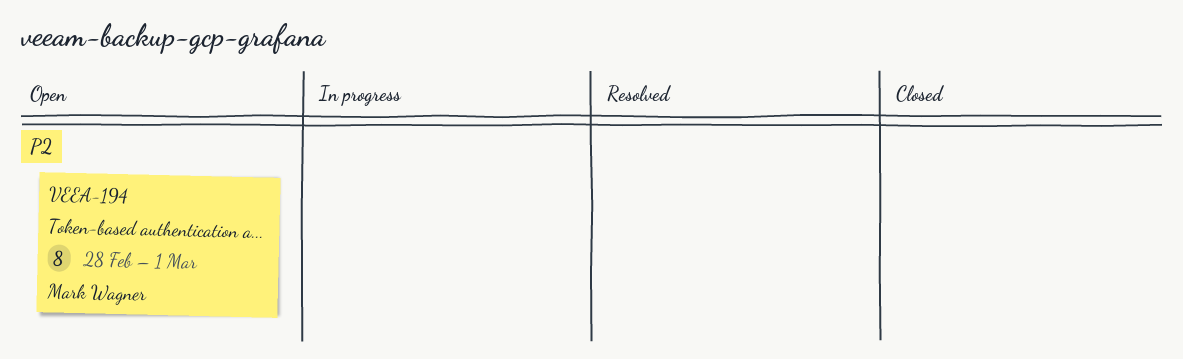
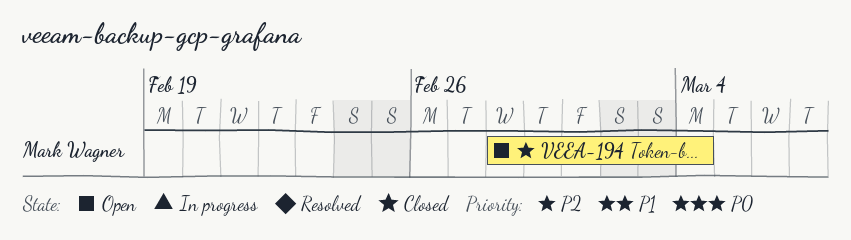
VEEA-194, due: Mar 1 -> Mar 4

